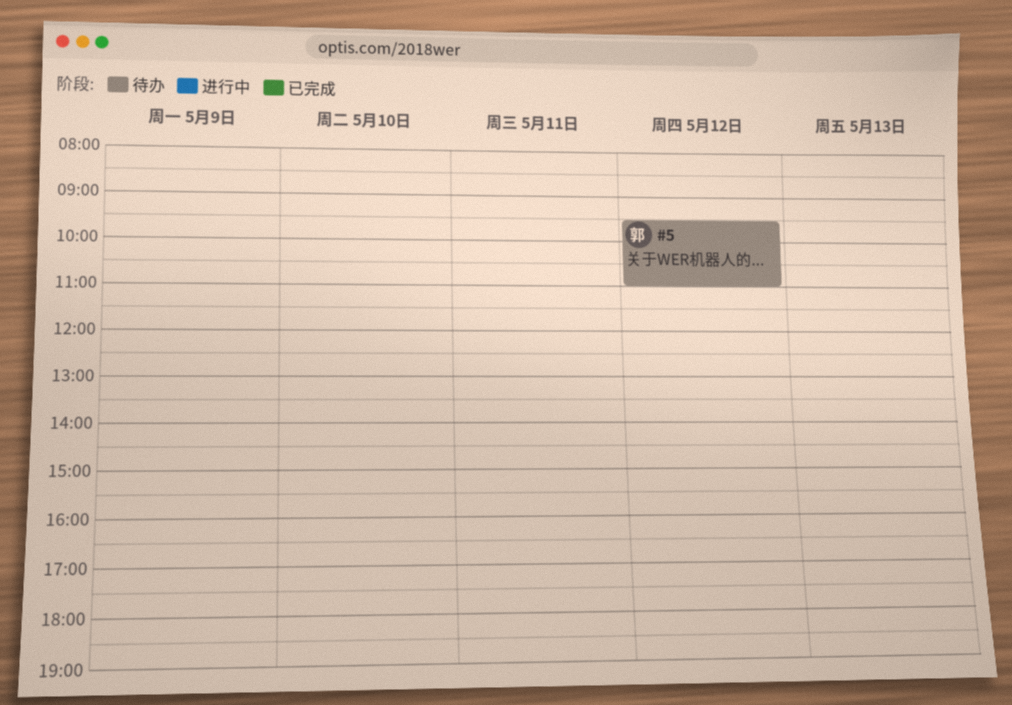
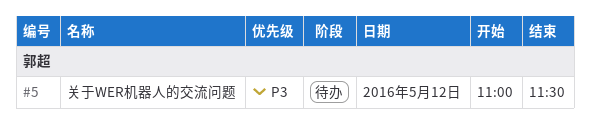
#5, begins: 09:30 -> 11:00
#5, ends: 11:00 -> 11:30

